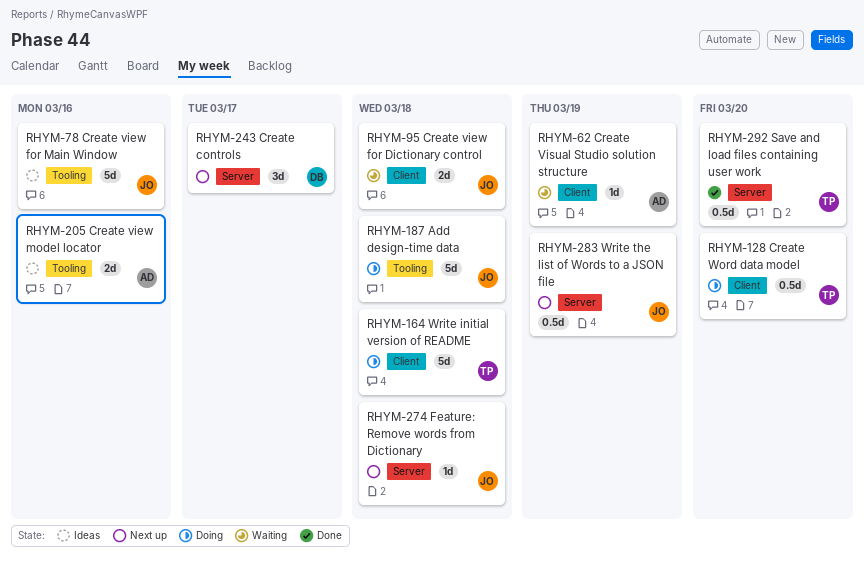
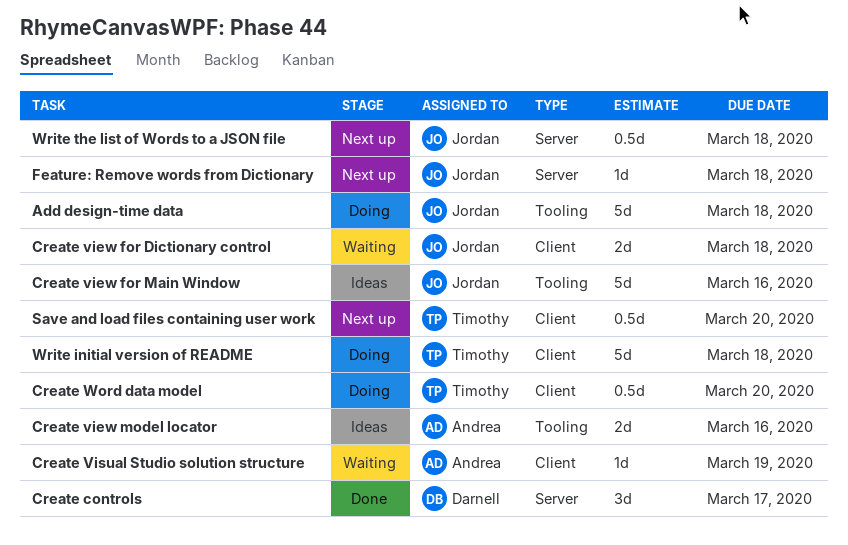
Create controls, status: Next up -> Done
Save and load files containing user work, status: Done -> Next up
Save and load files containing user work, label: Server -> Client
Write the list of Words to a JSON file, due: Mar 19 -> Mar 18

